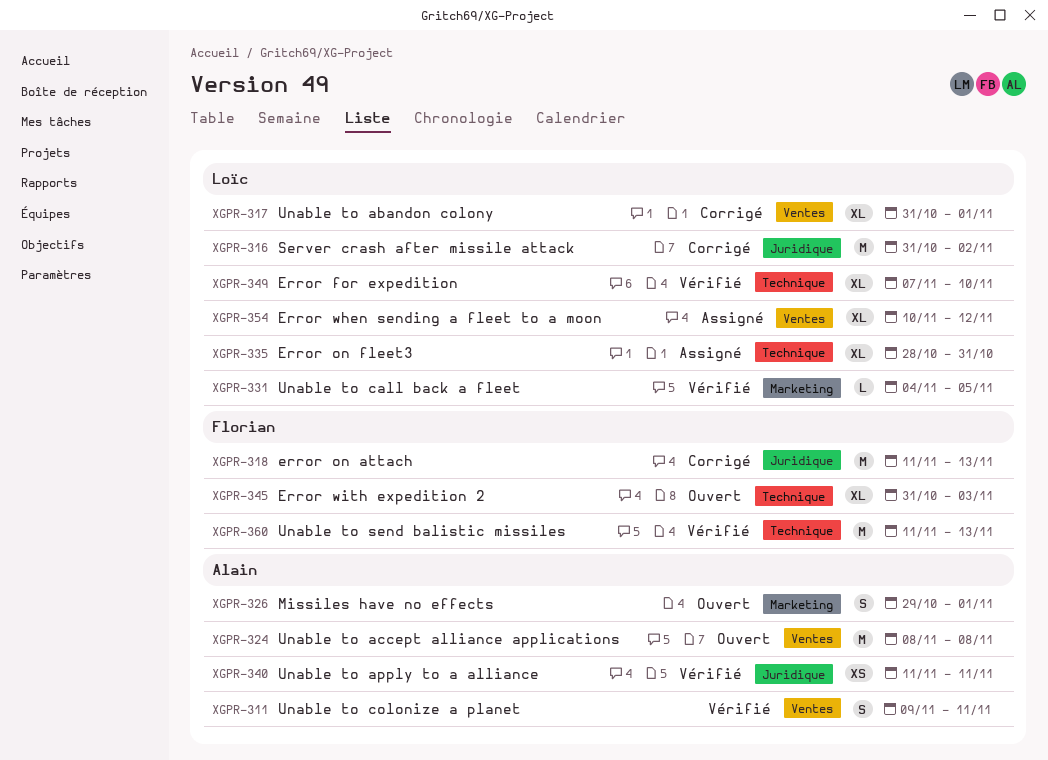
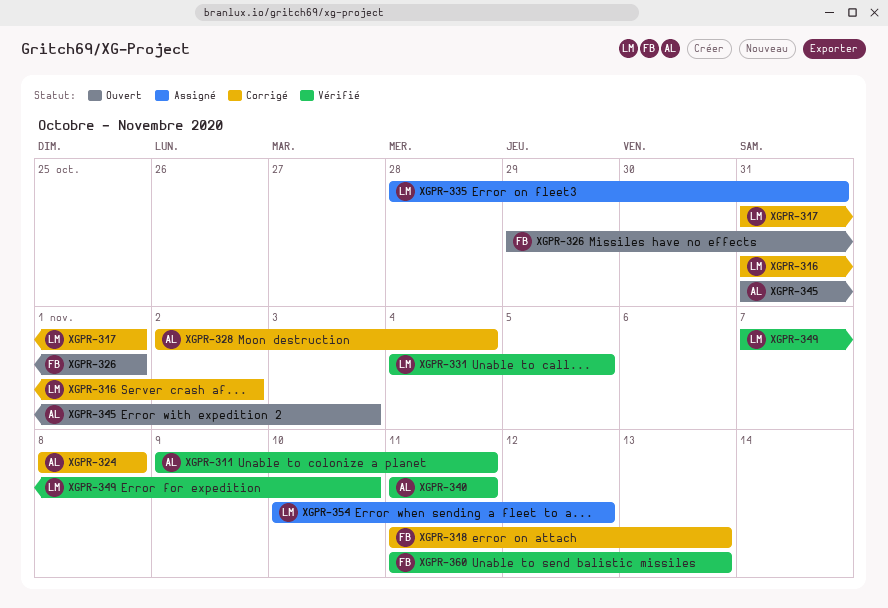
XGPR-324, status: Ouvert -> Corrigé
XGPR-326, owner: Alain -> Florian
XGPR-328: none -> present
XGPR-345, owner: Florian -> Alain

